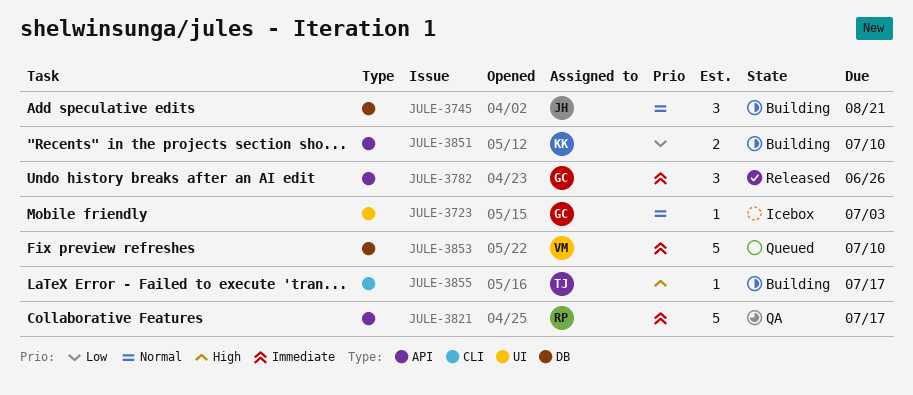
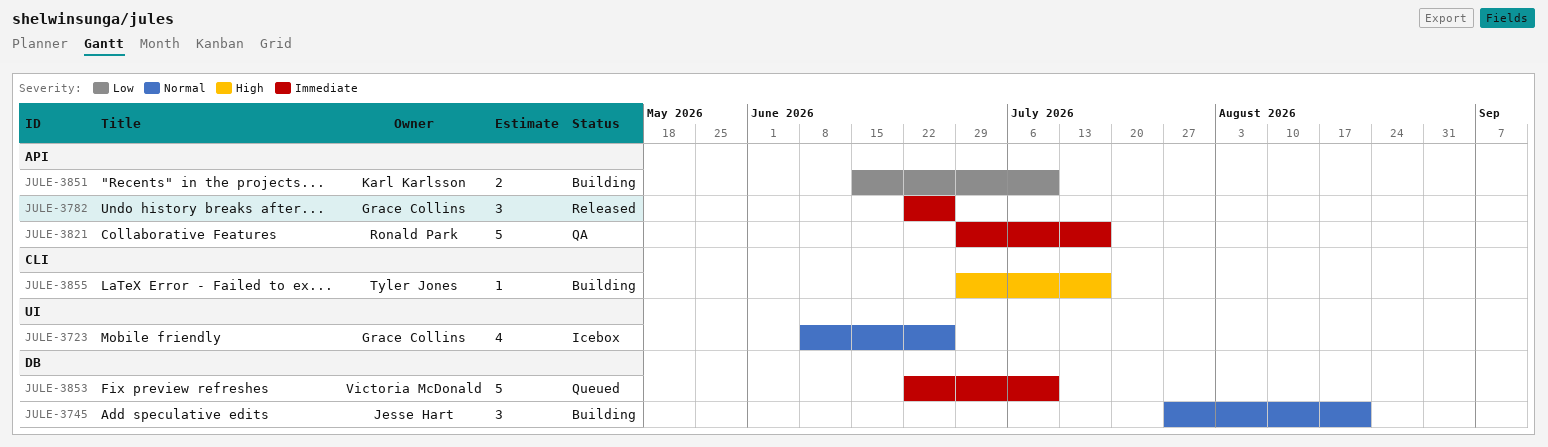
JULE-3723, estimate: 1 -> 4
JULE-3723, due: Jul 3 -> Jun 26

